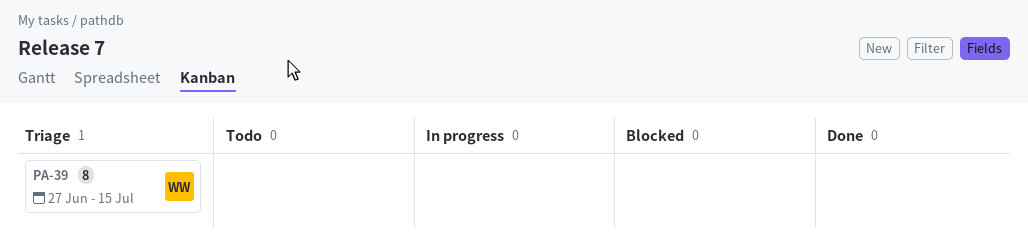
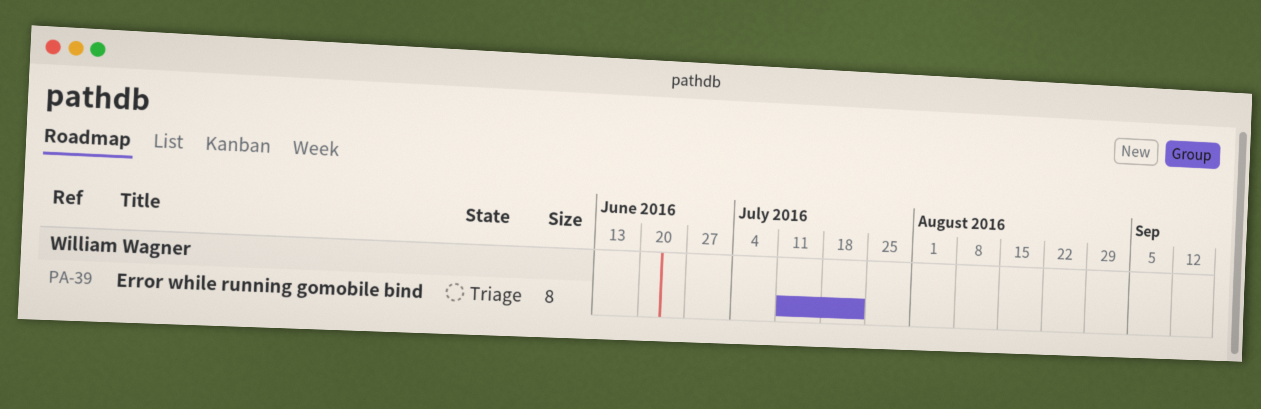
PA-39, start: Jun 27 -> Jul 11
PA-39, due: Jul 15 -> Jul 22

